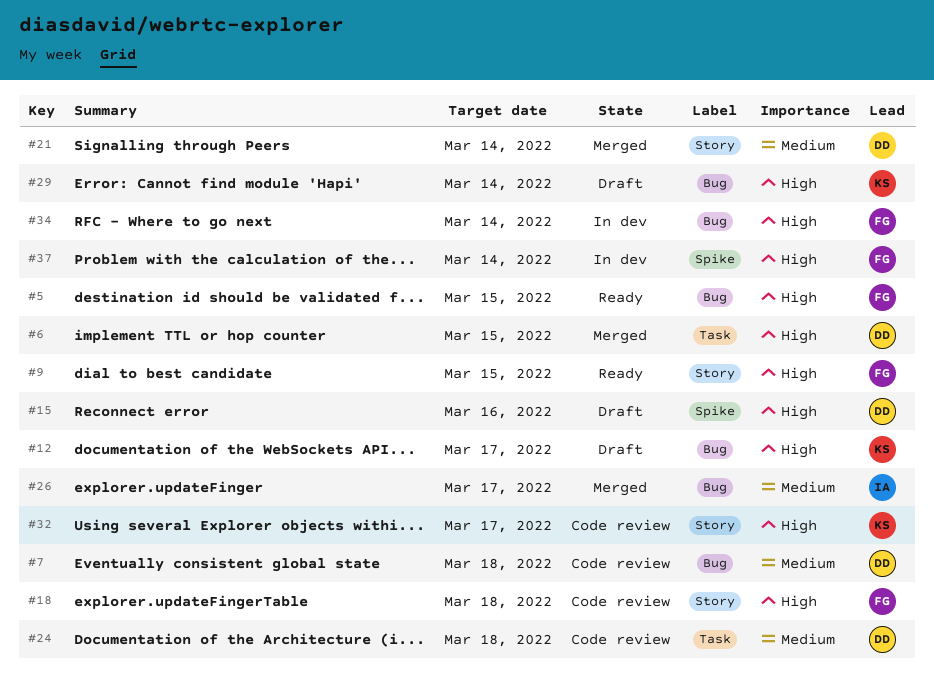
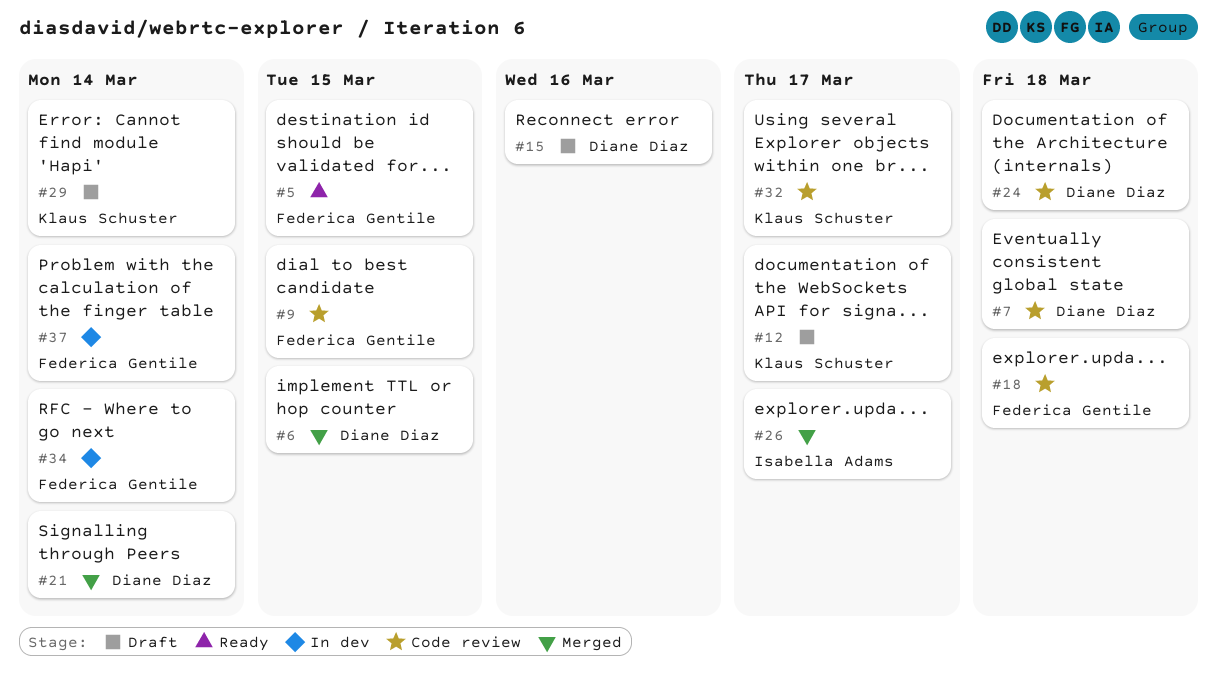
#9, status: Ready -> Code review

